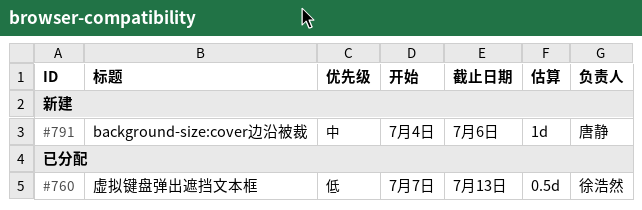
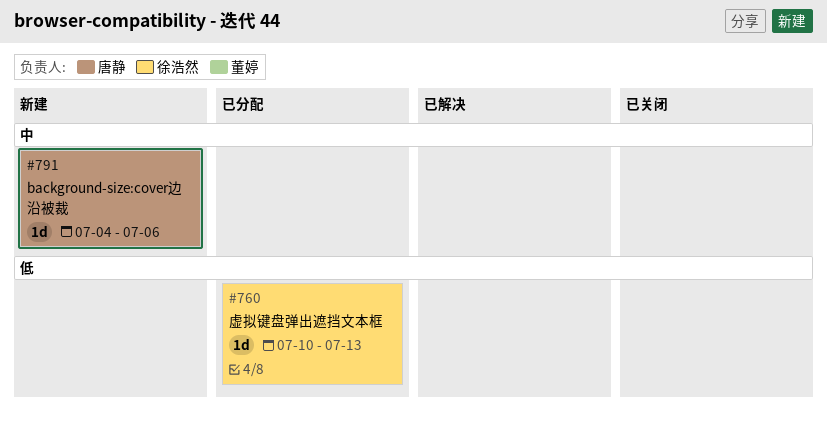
#760, estimate: 0.5d -> 1d
#760, start: Jul 7 -> Jul 10

